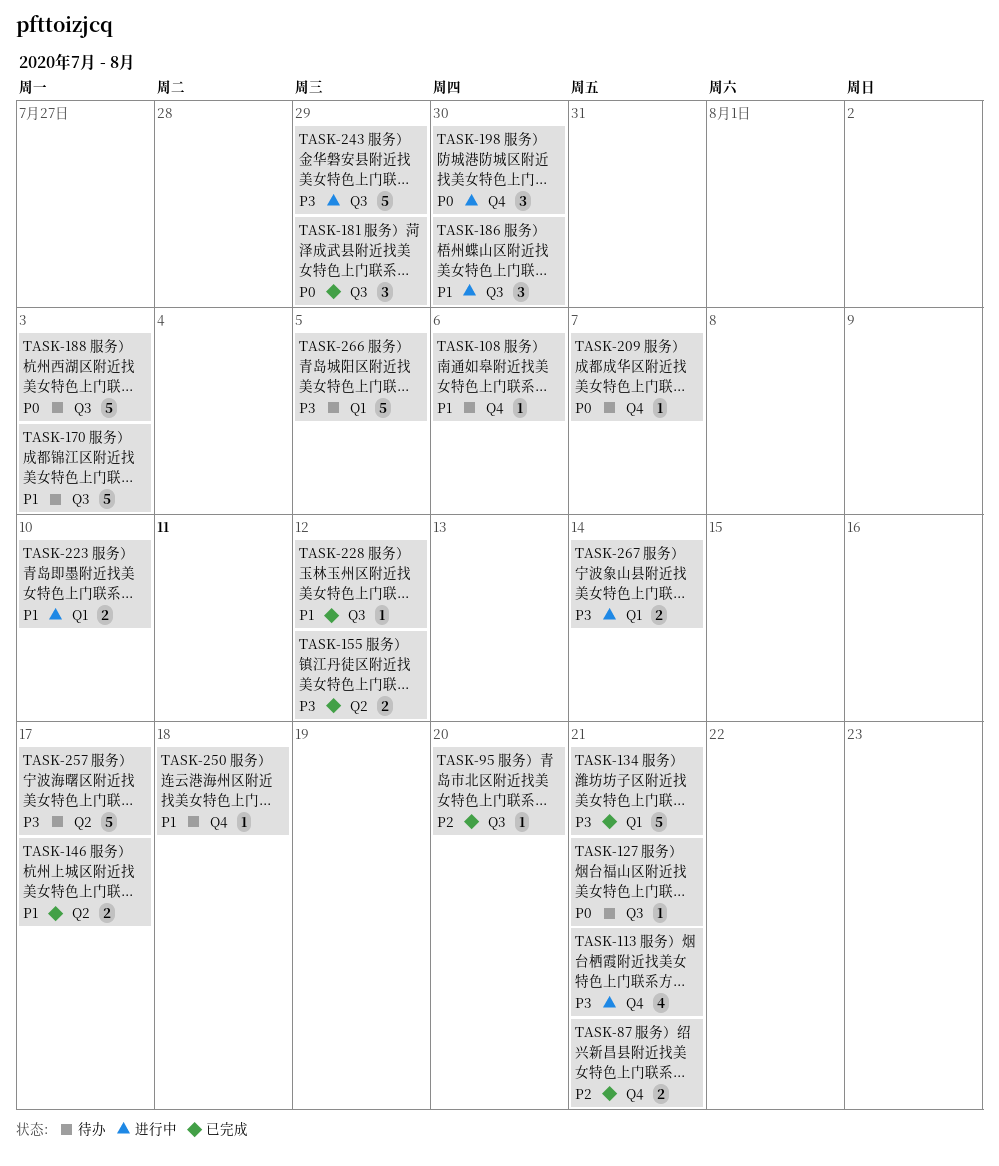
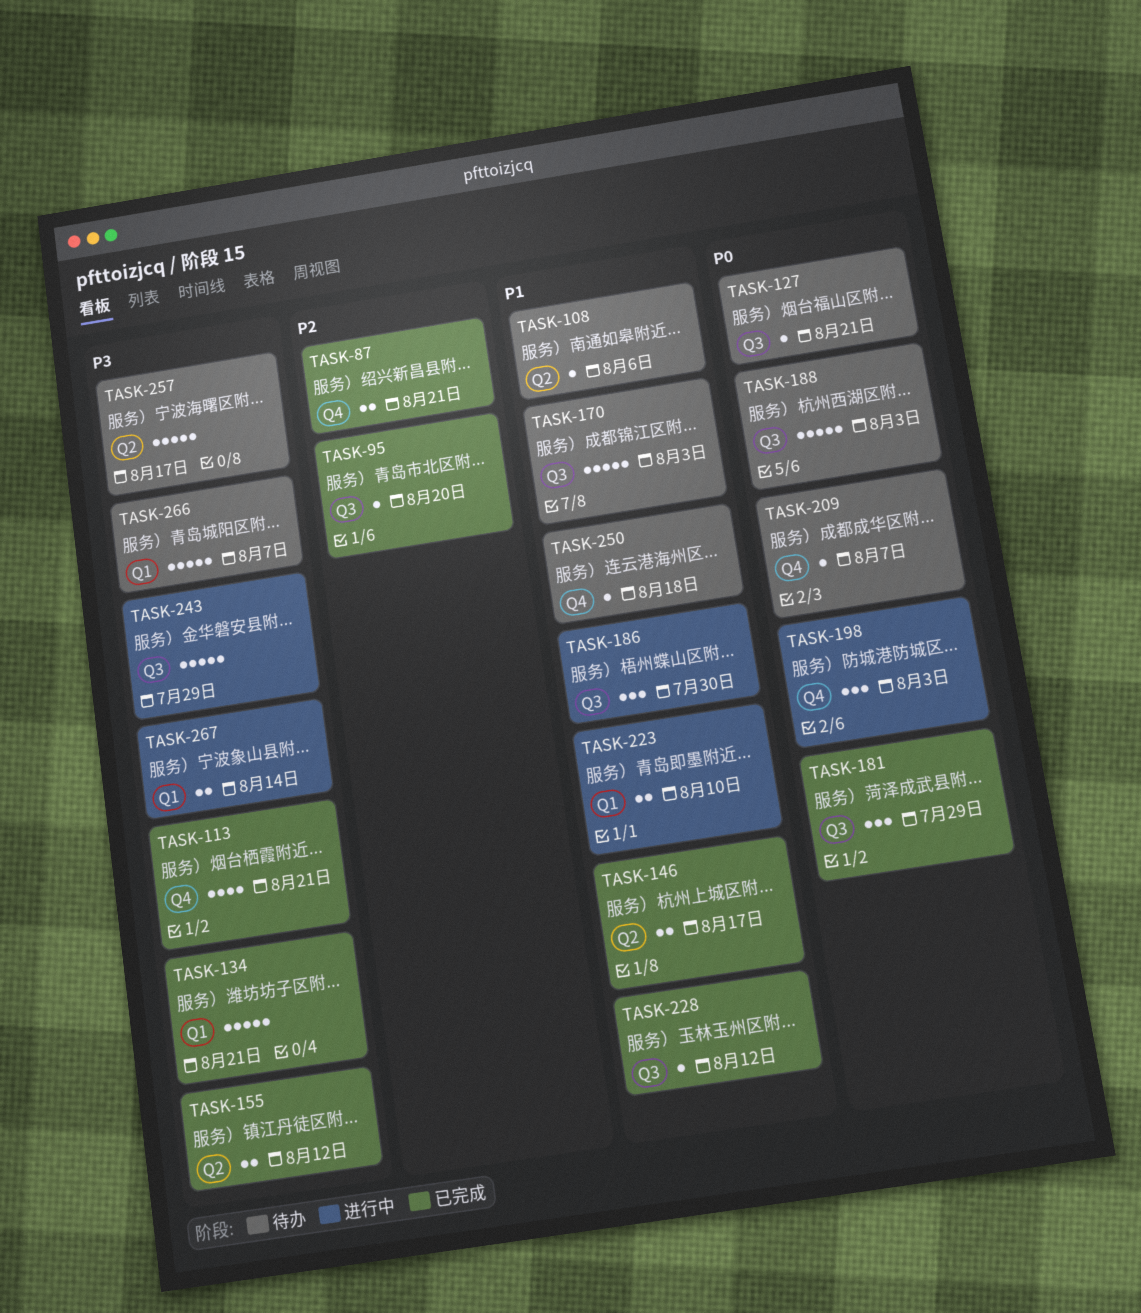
TASK-108, label: Q4 -> Q2
TASK-113, status: 进行中 -> 已完成
TASK-198, due: Jul 30 -> Aug 3
TASK-266, due: Aug 5 -> Aug 7

